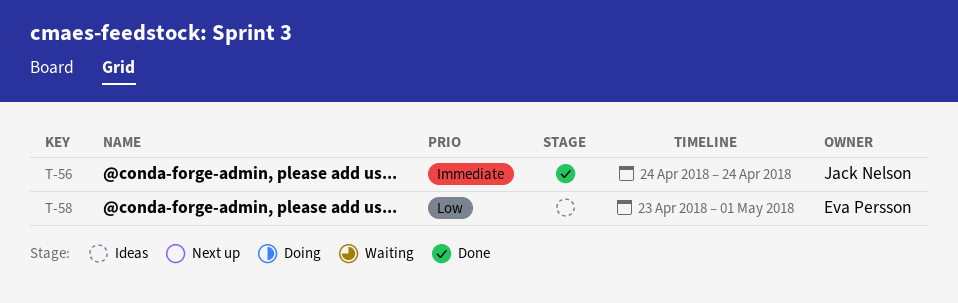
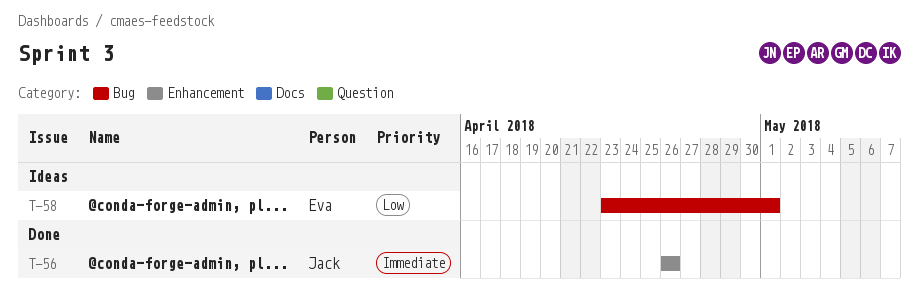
T-56, start: Apr 24 -> Apr 26
T-56, due: Apr 24 -> Apr 26

